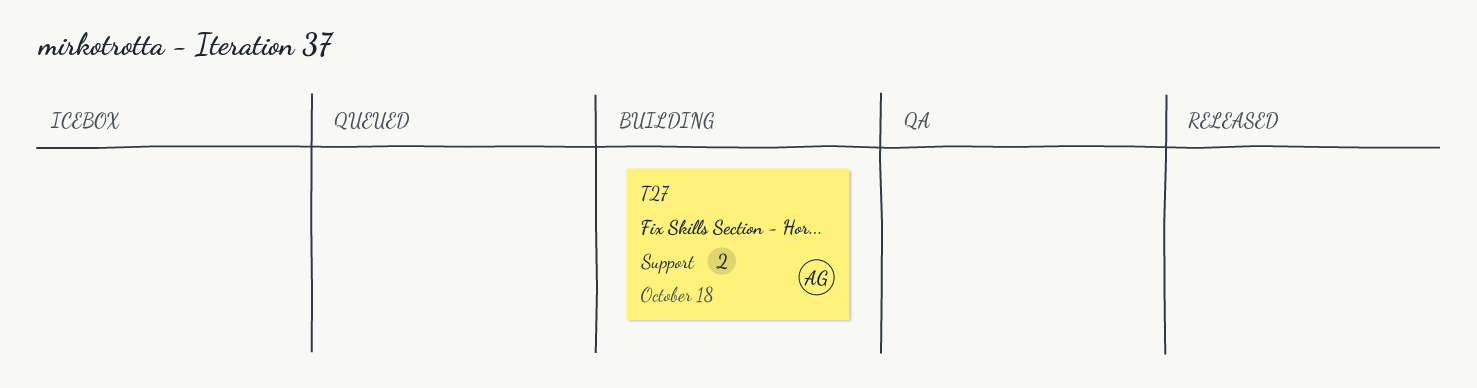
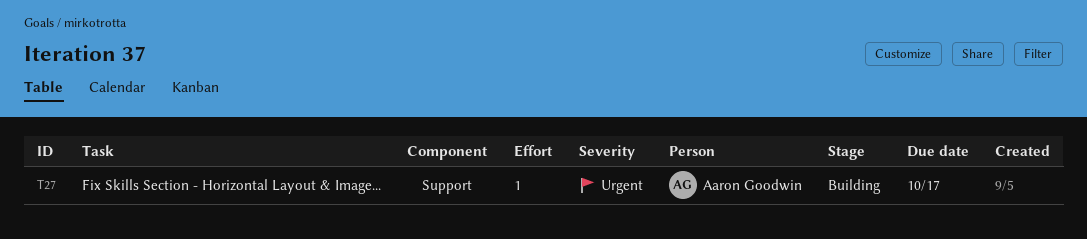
T27, estimate: 2 -> 1
T27, due: Oct 18 -> Oct 17

